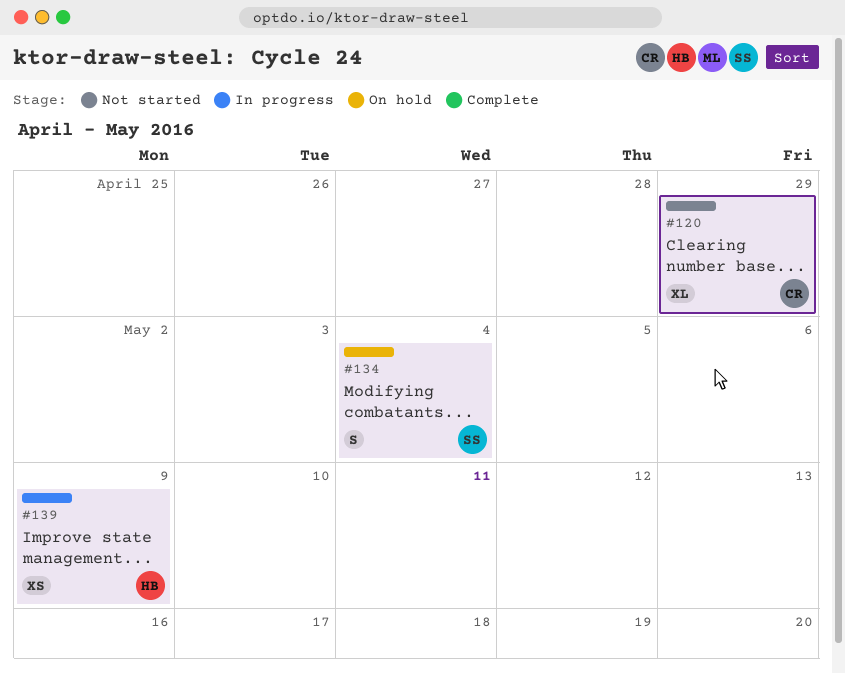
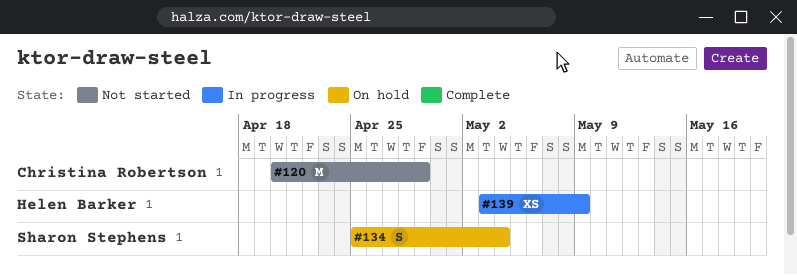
#120, estimate: XL -> M

